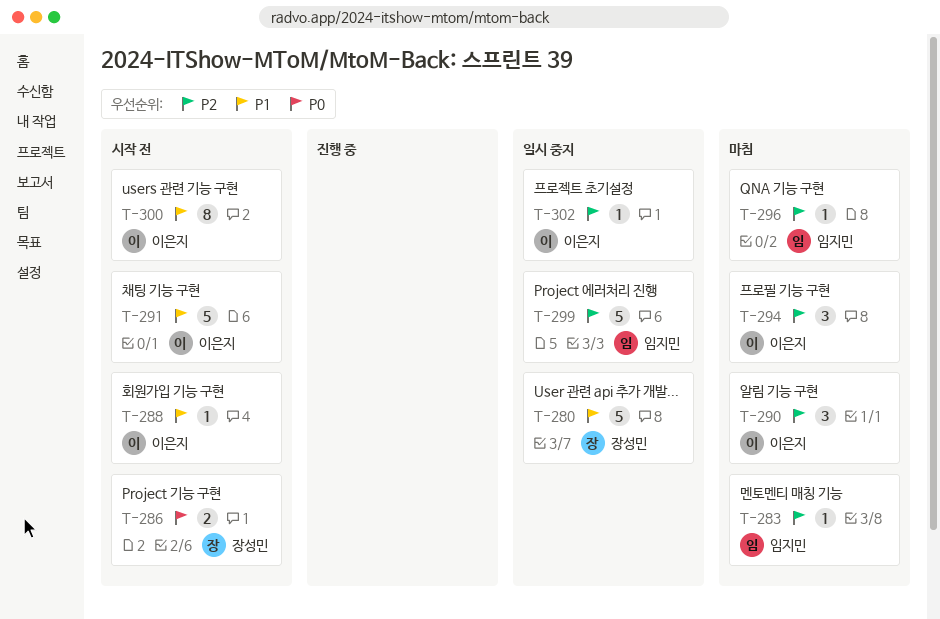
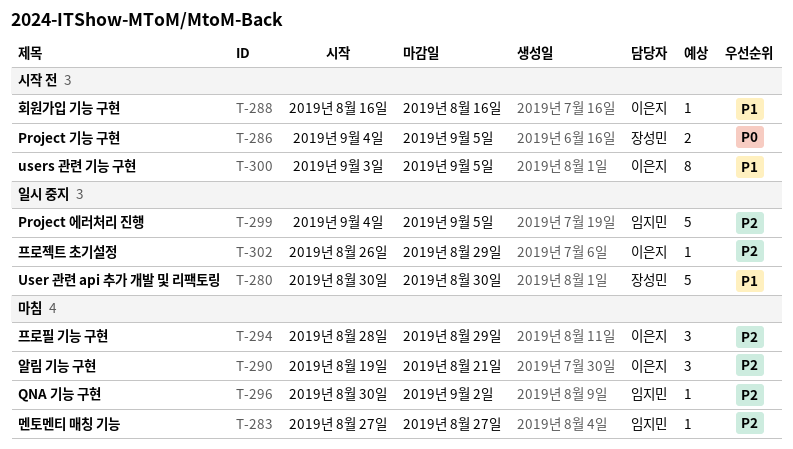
T-291: present -> none

